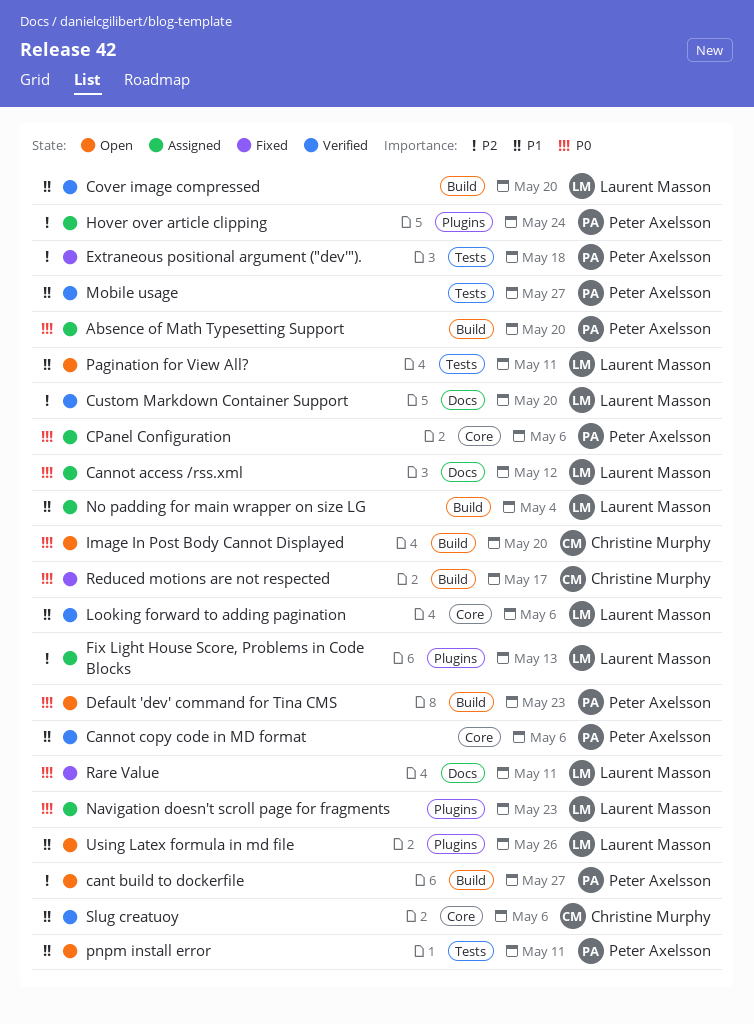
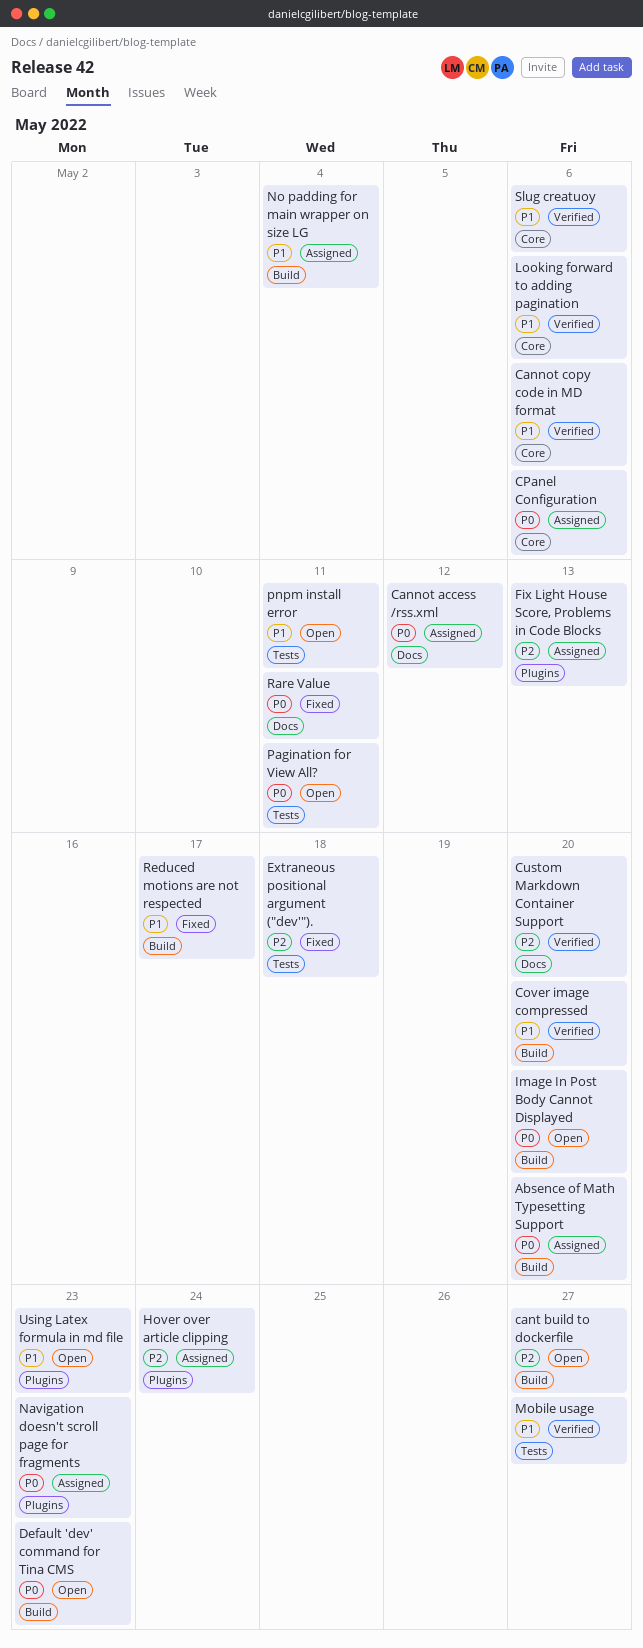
Pagination for View All?, priority: P1 -> P0
Reduced motions are not respected, priority: P0 -> P1
Using Latex formula in md file, due: May 26 -> May 23

